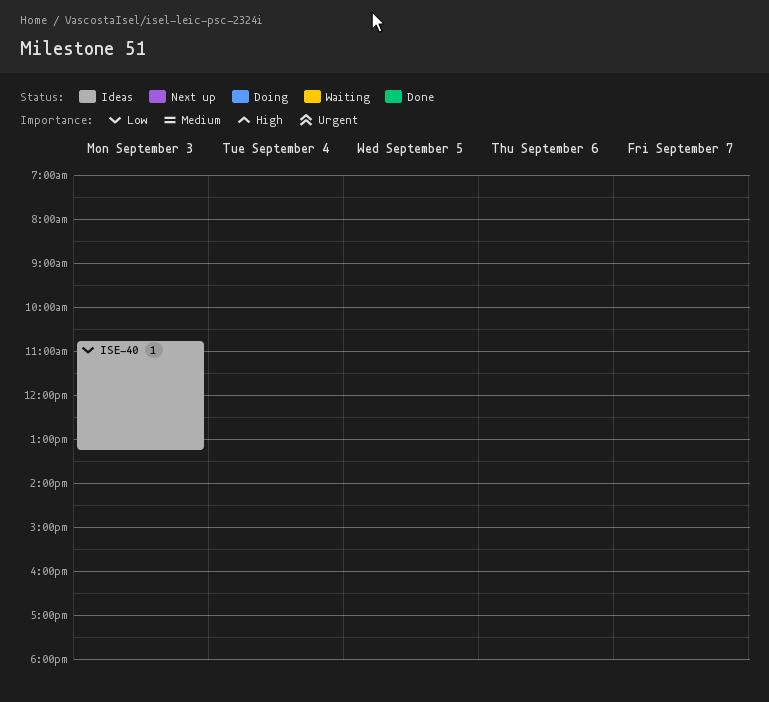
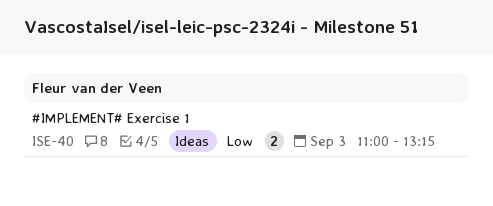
ISE-40, estimate: 1 -> 2
ISE-40, begins: 10:45 -> 11:00

